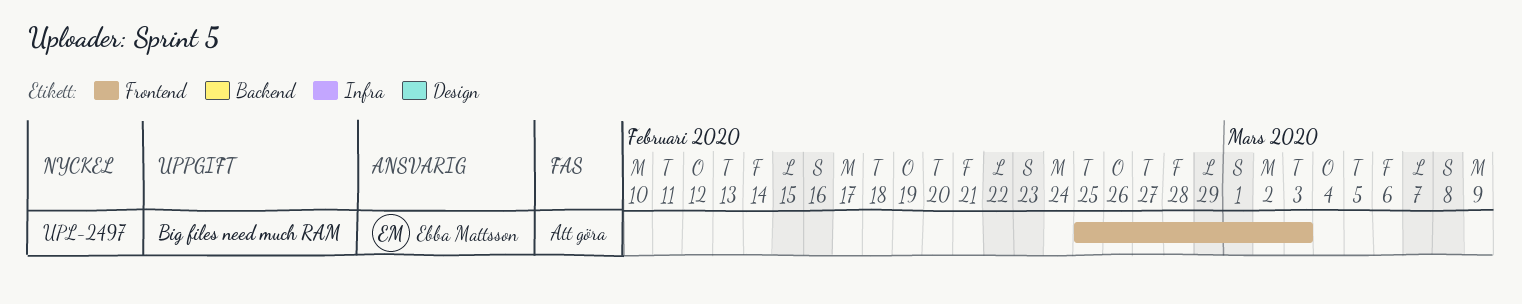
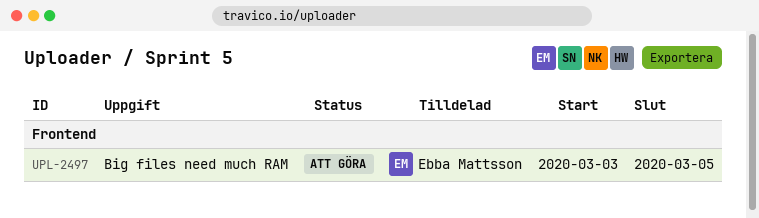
UPL-2497, start: Feb 25 -> Mar 3
UPL-2497, due: Mar 3 -> Mar 5

